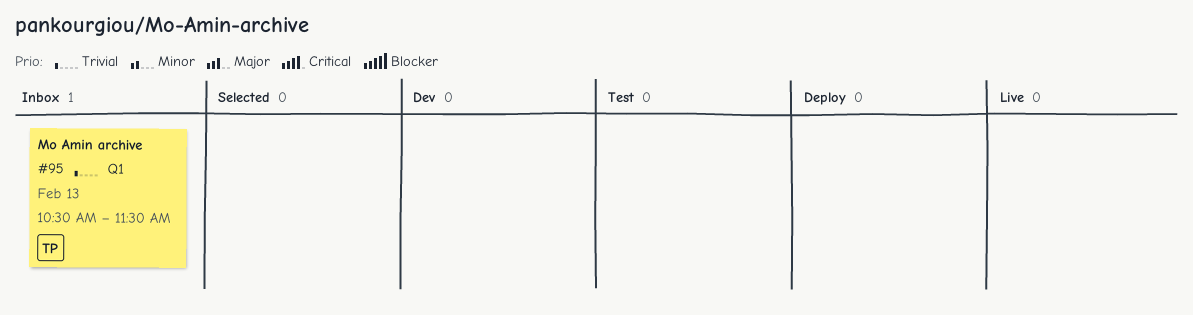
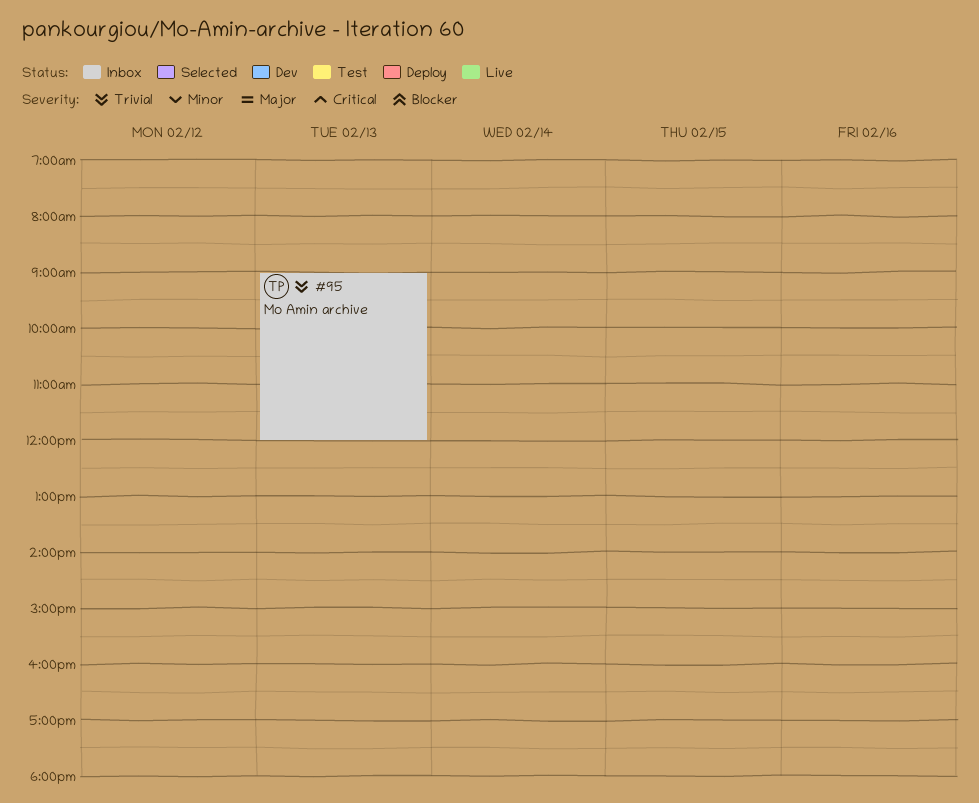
#95, begins: 10:30 -> 09:00
#95, ends: 11:30 -> 12:00

